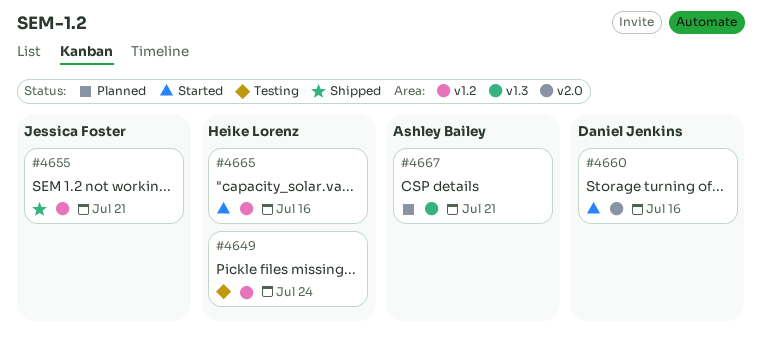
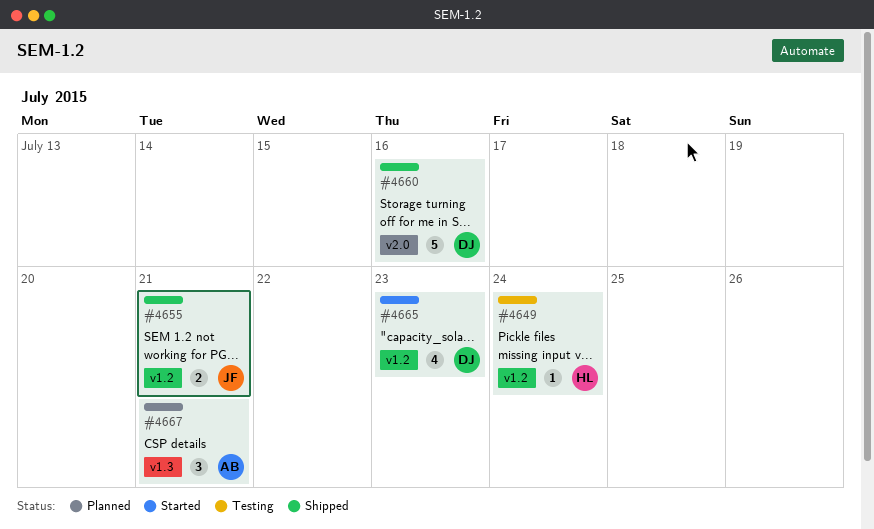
#4660, status: Started -> Shipped
#4665, owner: Heike Lorenz -> Daniel Jenkins
#4665, due: Jul 16 -> Jul 23

